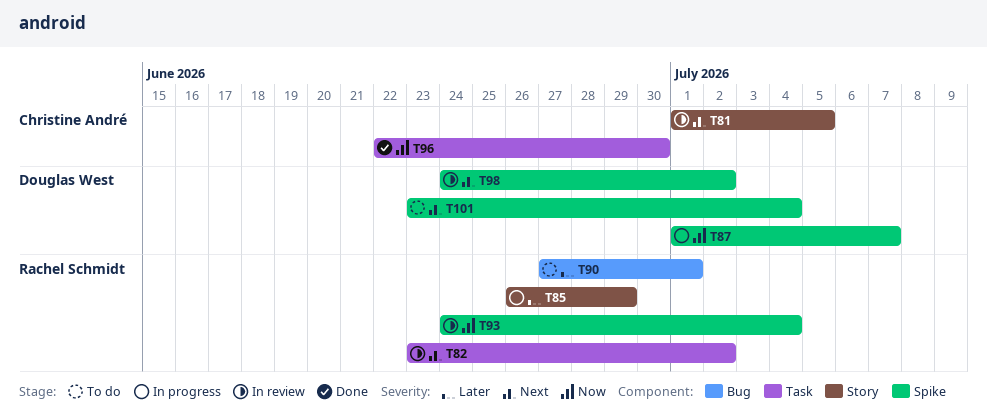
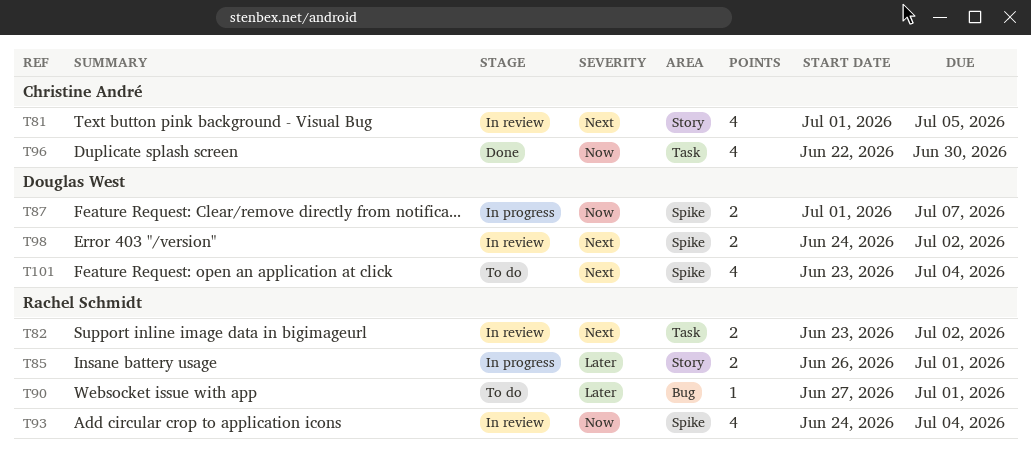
T85, due: Jun 29 -> Jul 1

